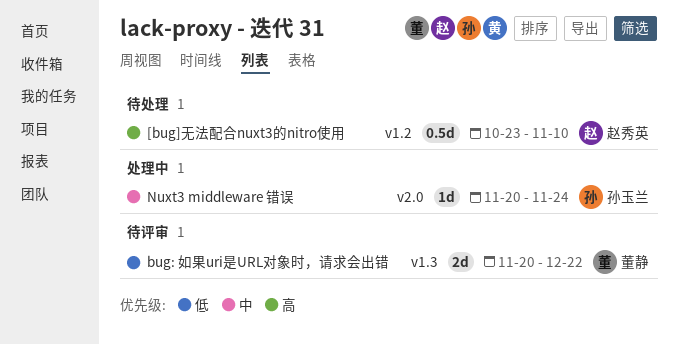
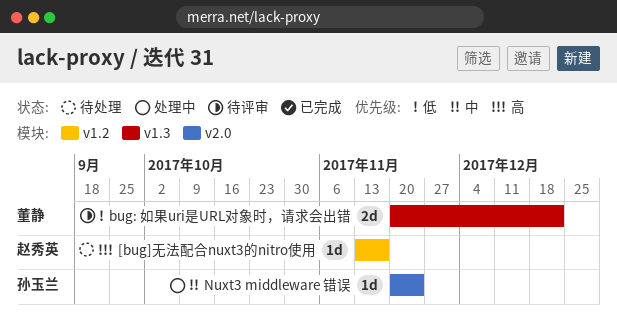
[bug]无法配合nuxt3的nitro使用, estimate: 0.5d -> 1d
[bug]无法配合nuxt3的nitro使用, start: Oct 23 -> Nov 13
[bug]无法配合nuxt3的nitro使用, due: Nov 10 -> Nov 17

